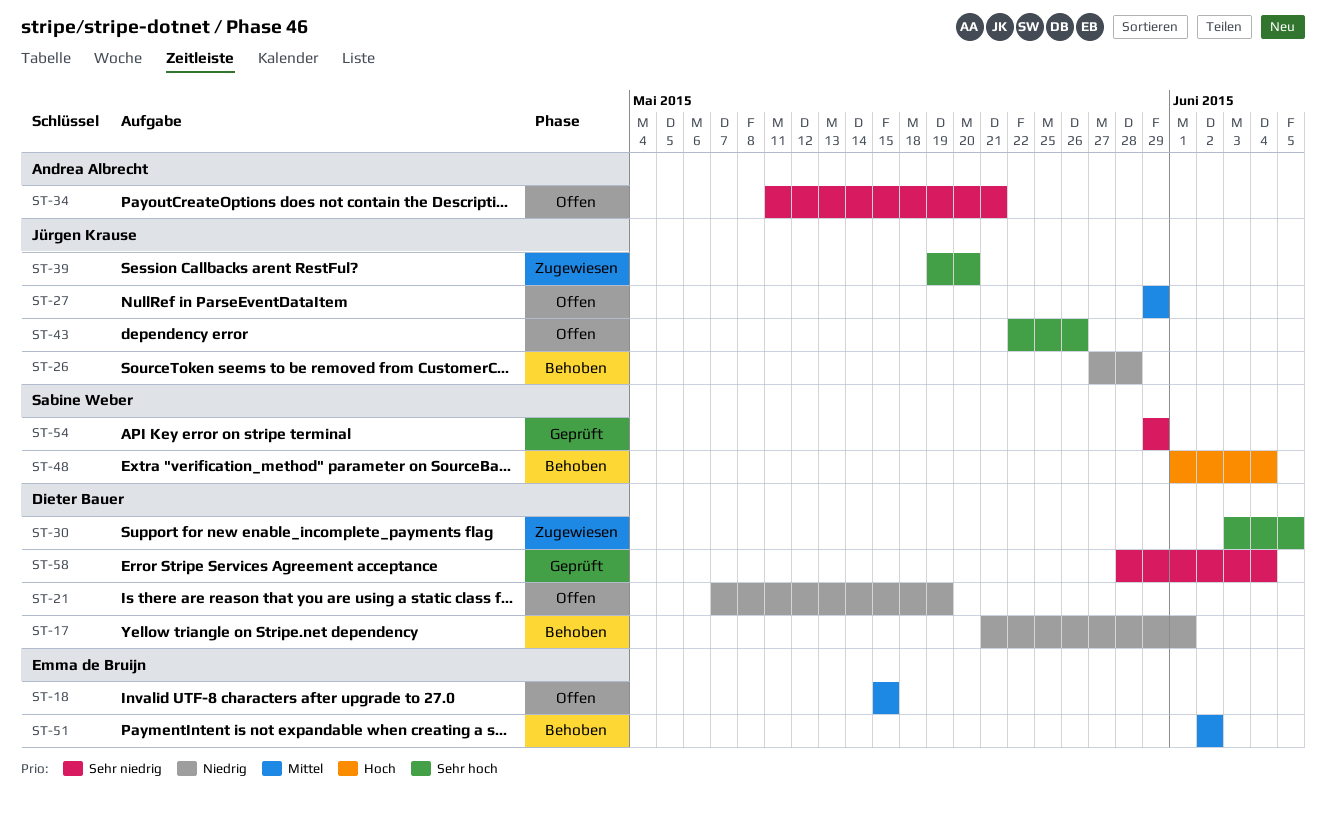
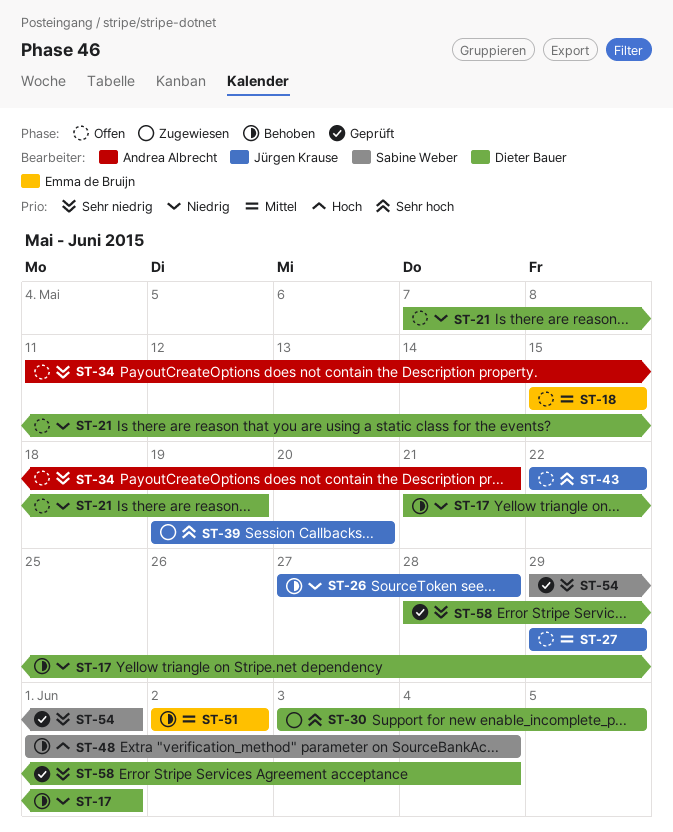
ST-43, due: May 26 -> May 22
ST-54, due: May 29 -> Jun 1

